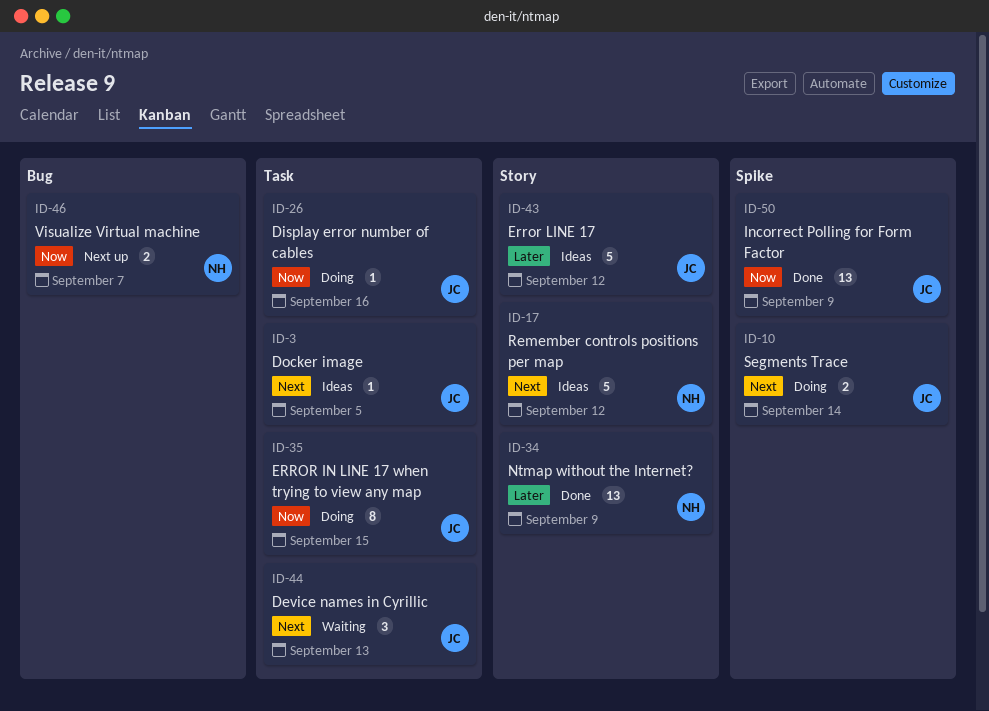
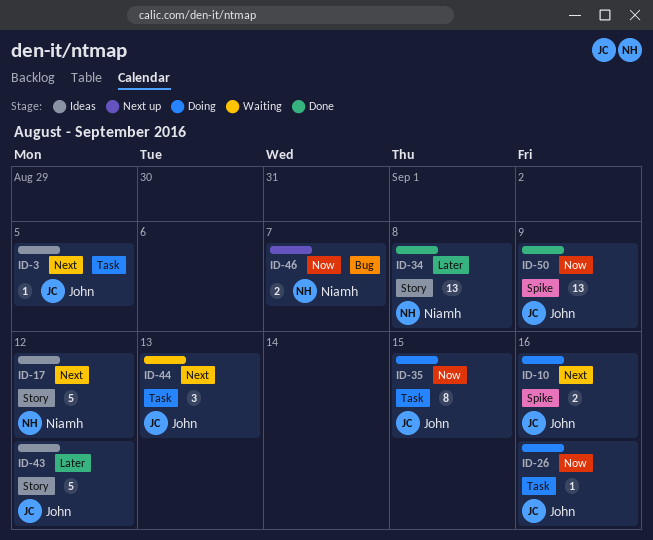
ID-10, due: Sep 14 -> Sep 16
ID-34, due: Sep 9 -> Sep 8

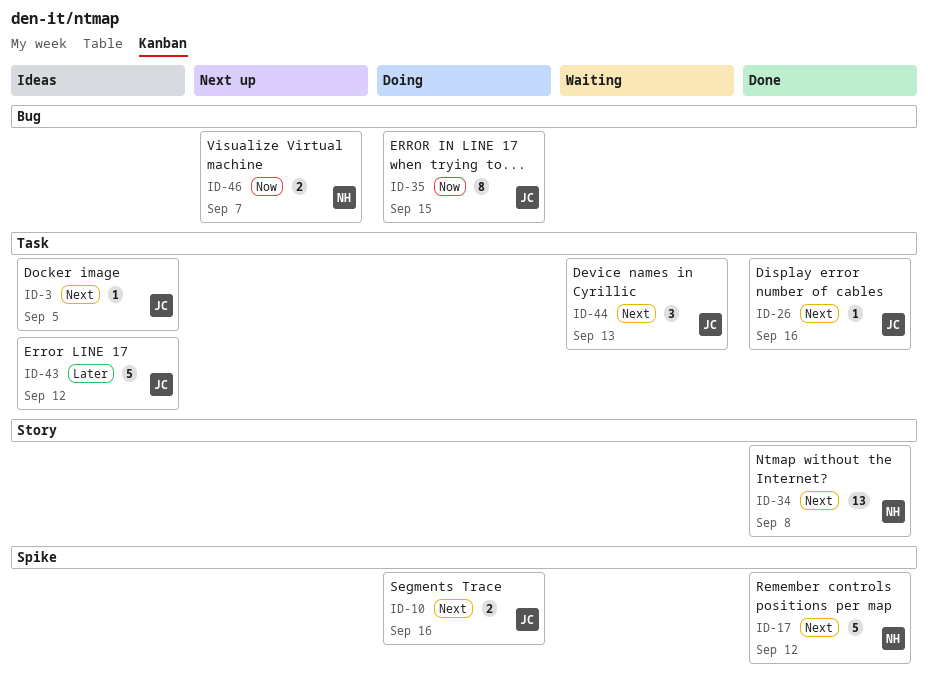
ID-17, status: Ideas -> Done
ID-17, label: Story -> Spike
ID-26, status: Doing -> Done
ID-26, priority: Now -> Next
ID-34, priority: Later -> Next
ID-35, label: Task -> Bug
ID-43, label: Story -> Task
ID-50: present -> none

